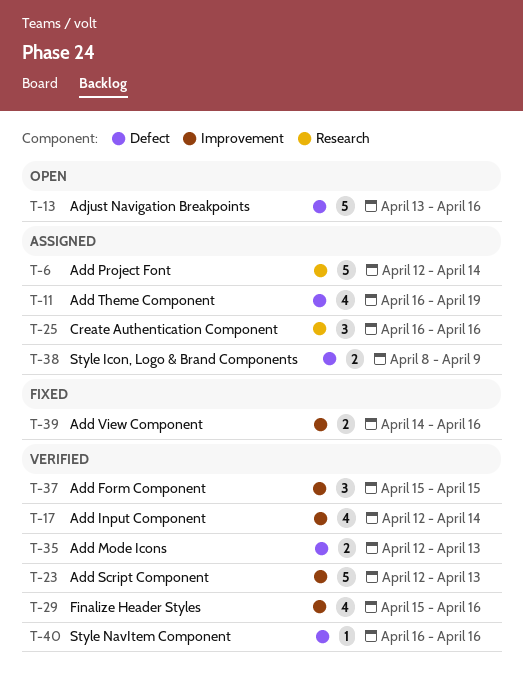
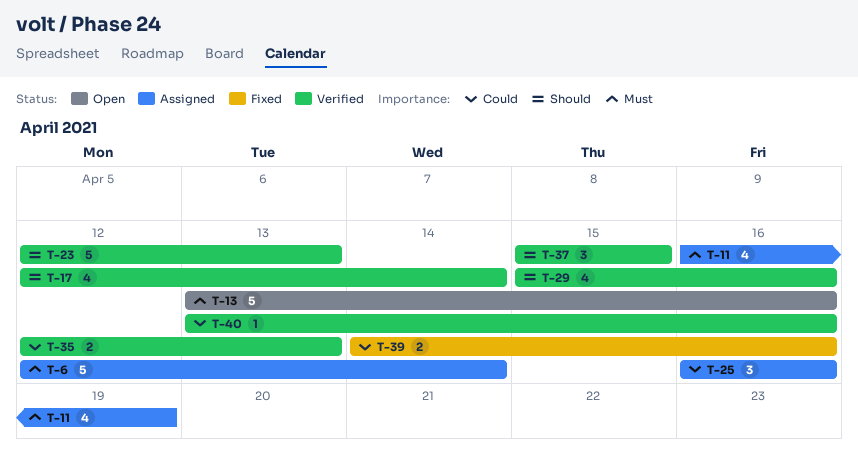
T-38: present -> none
T-40, start: Apr 16 -> Apr 13

